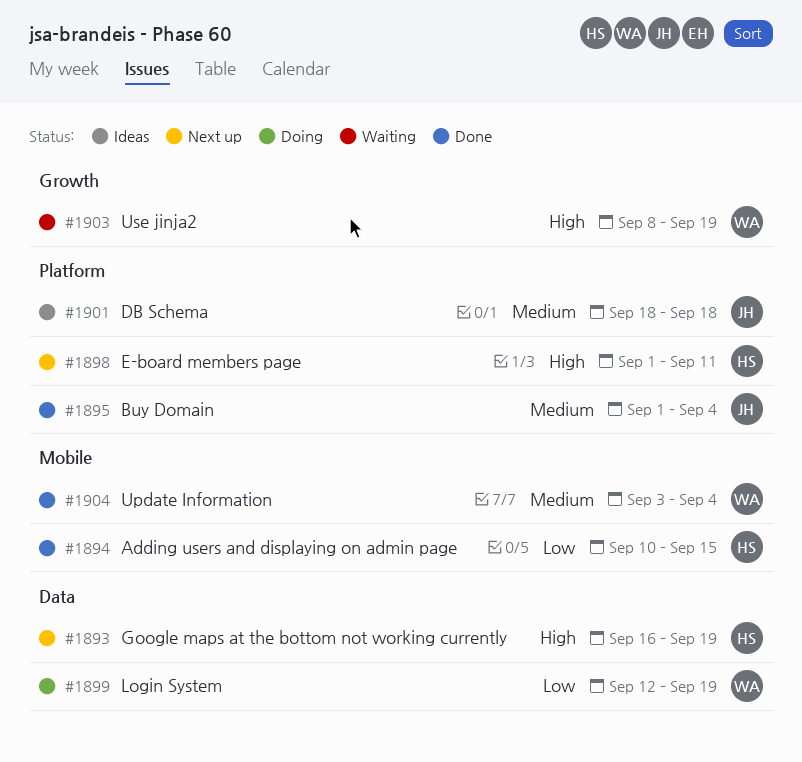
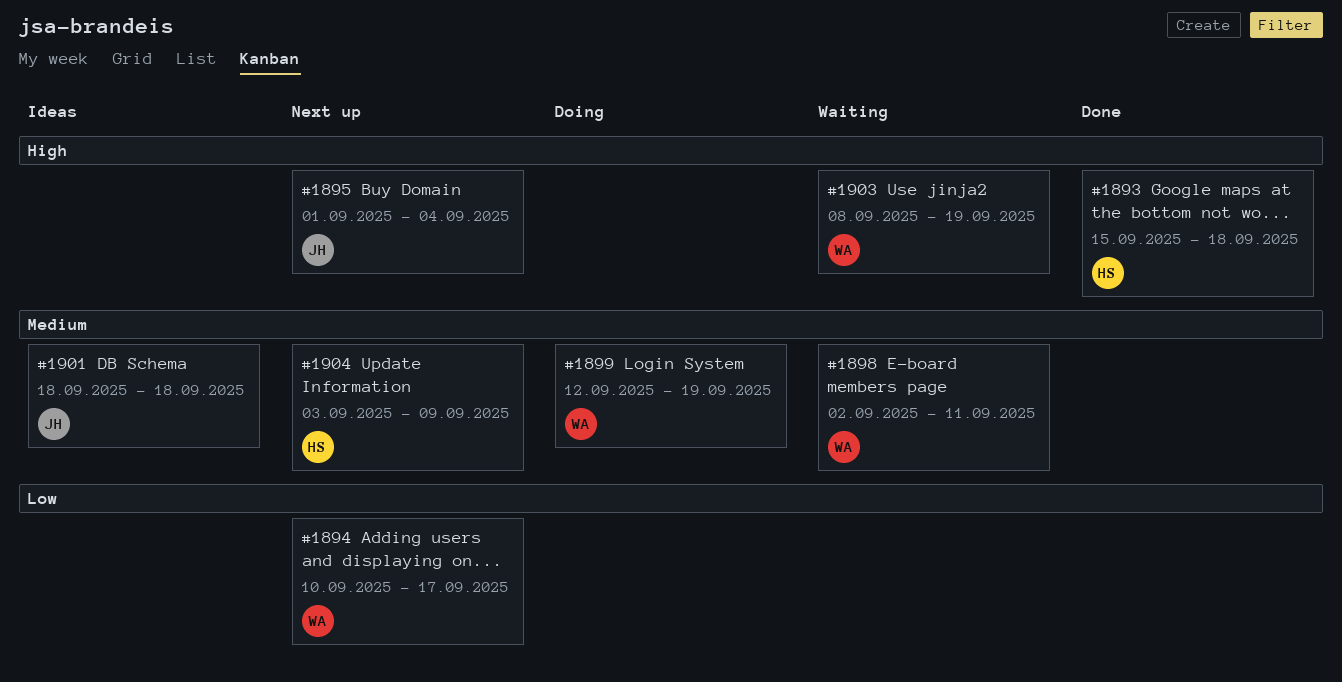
#1893, status: Next up -> Done
#1893, start: Sep 16 -> Sep 15
#1893, due: Sep 19 -> Sep 18
#1894, status: Done -> Next up
#1894, owner: HS -> WA
#1894, due: Sep 15 -> Sep 17
#1895, status: Done -> Next up
#1895, priority: Medium -> High
#1898, status: Next up -> Waiting
#1898, owner: HS -> WA
#1898, priority: High -> Medium
#1898, start: Sep 1 -> Sep 2
#1899, priority: Low -> Medium
#1904, status: Done -> Next up
#1904, owner: WA -> HS
#1904, due: Sep 4 -> Sep 9

